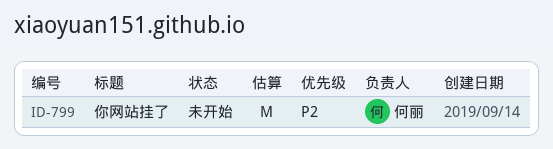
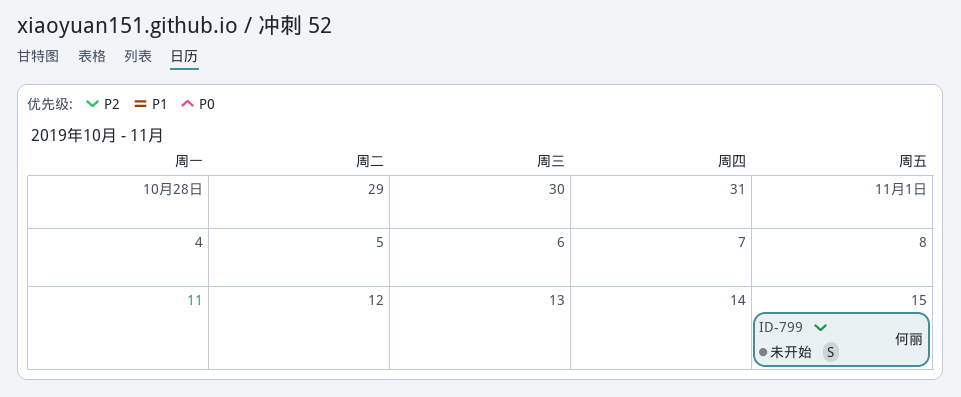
ID-799, estimate: M -> S

